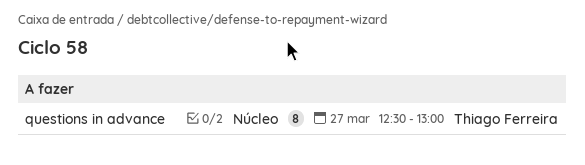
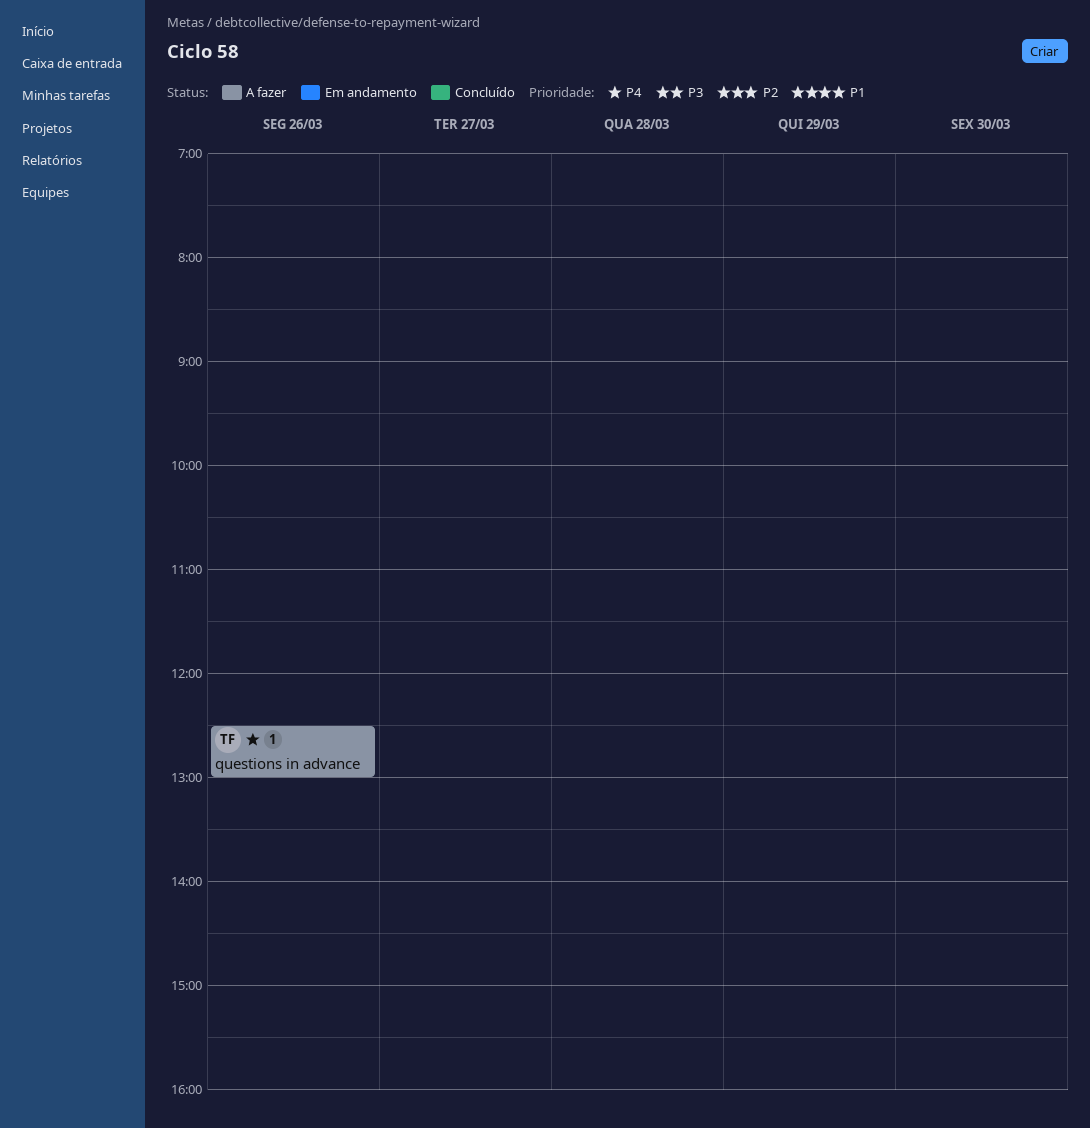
questions in advance, estimate: 8 -> 1
questions in advance, day: Mar 27 -> Mar 26

